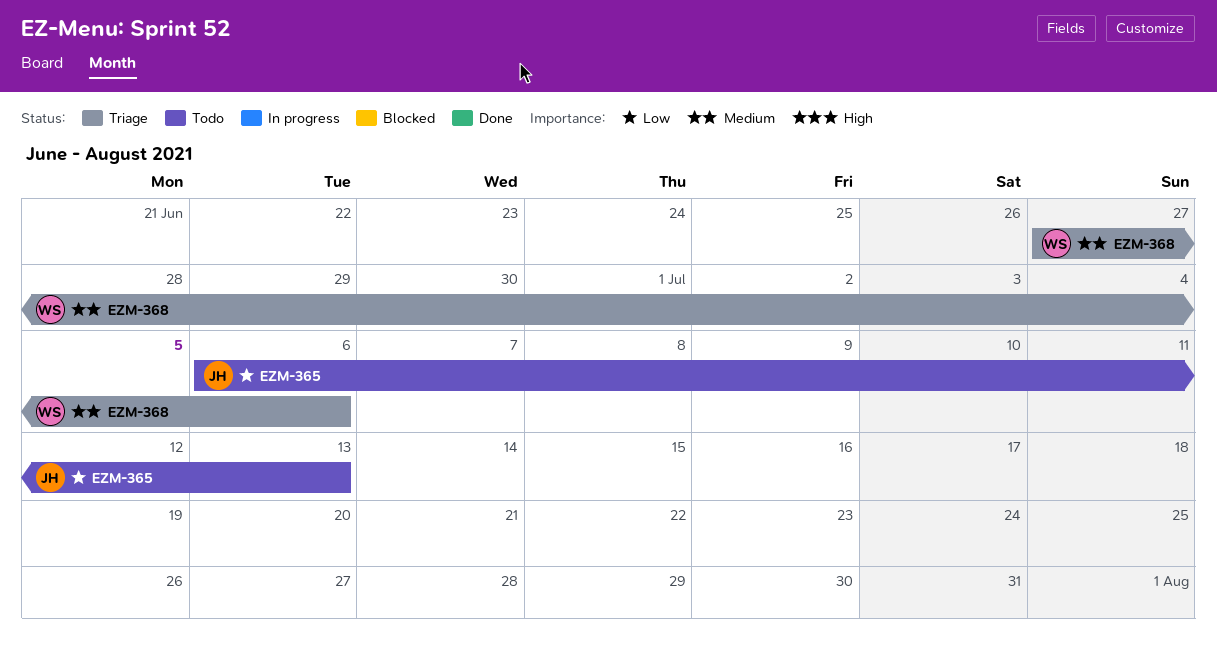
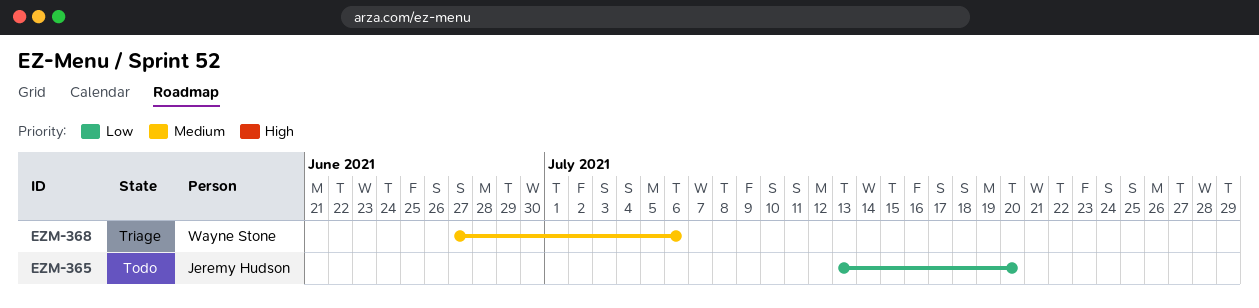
EZM-365, start: Jul 6 -> Jul 13
EZM-365, due: Jul 13 -> Jul 20

